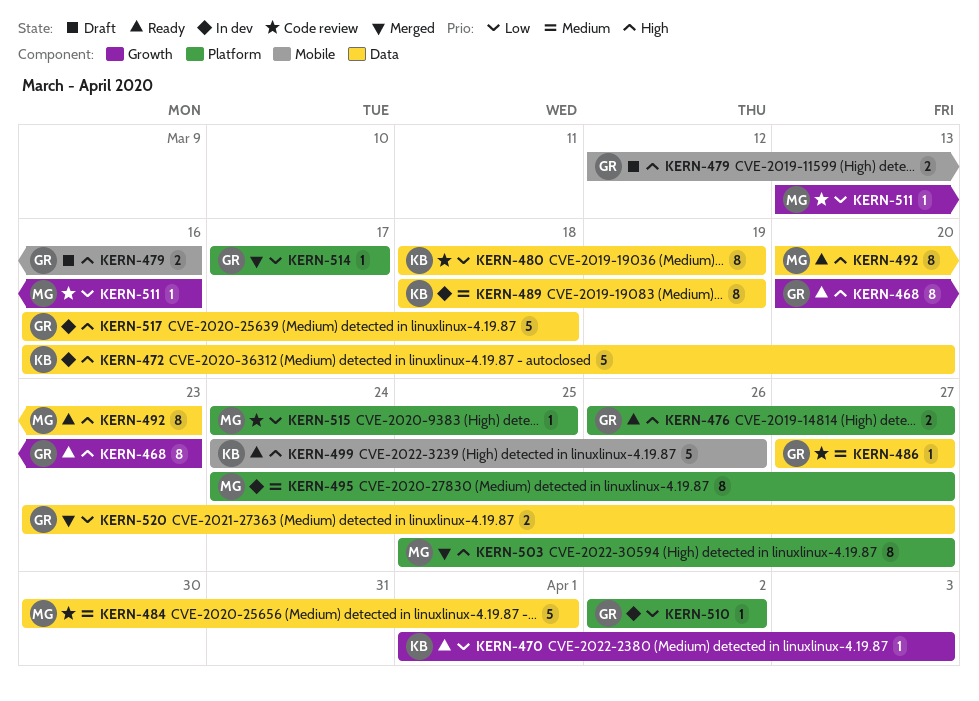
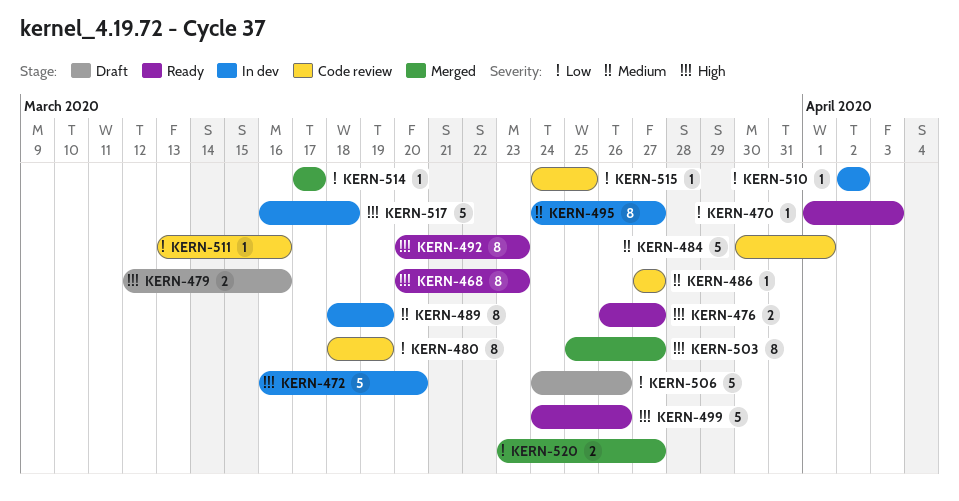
KERN-506: none -> present

